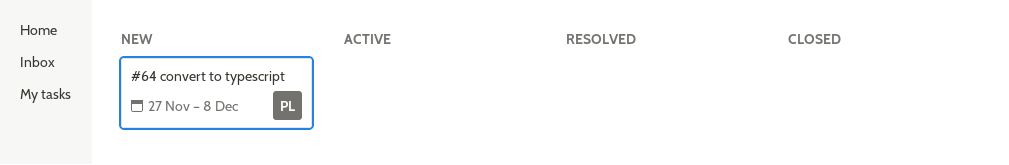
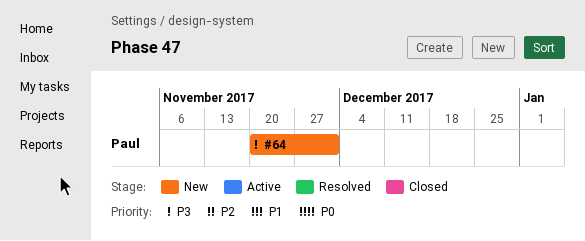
#64, start: Nov 27 -> Nov 20
#64, due: Dec 8 -> Dec 1

